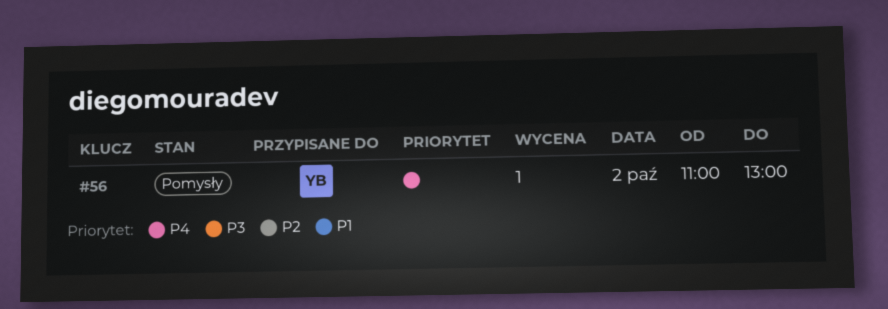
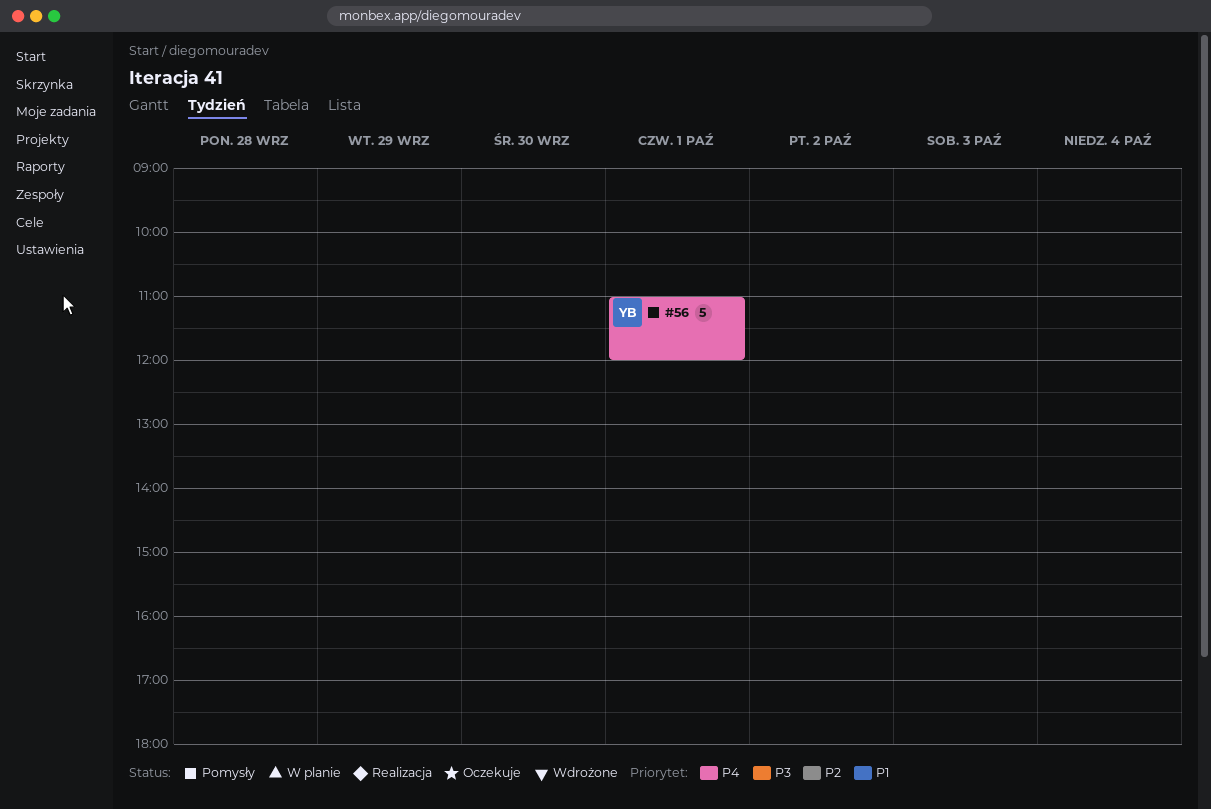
#56, estimate: 1 -> 5
#56, day: Oct 2 -> Oct 1
#56, ends: 13:00 -> 12:00

